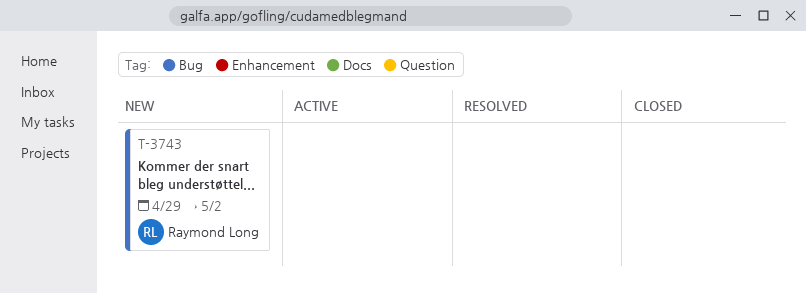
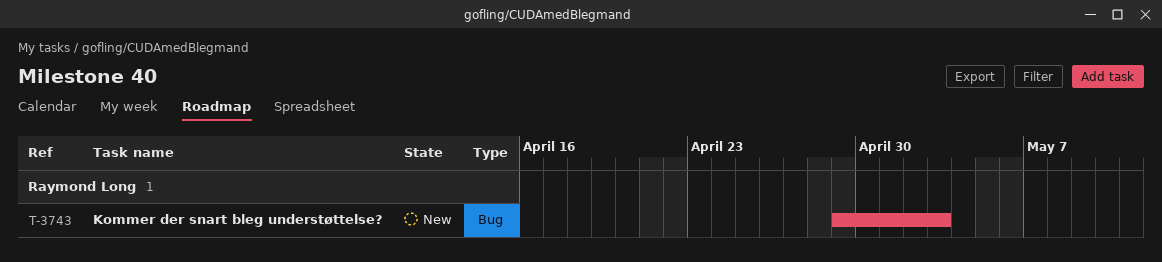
T-3743, due: May 2 -> May 3

